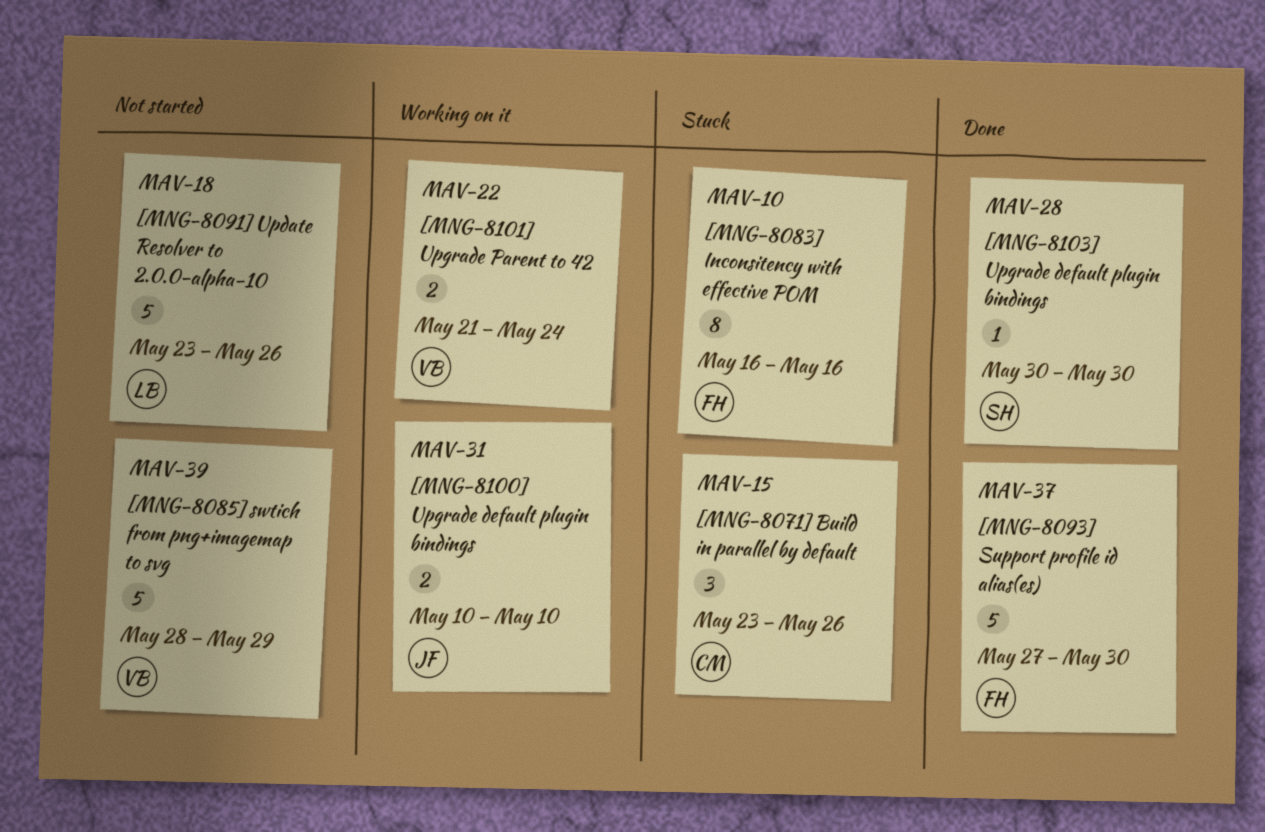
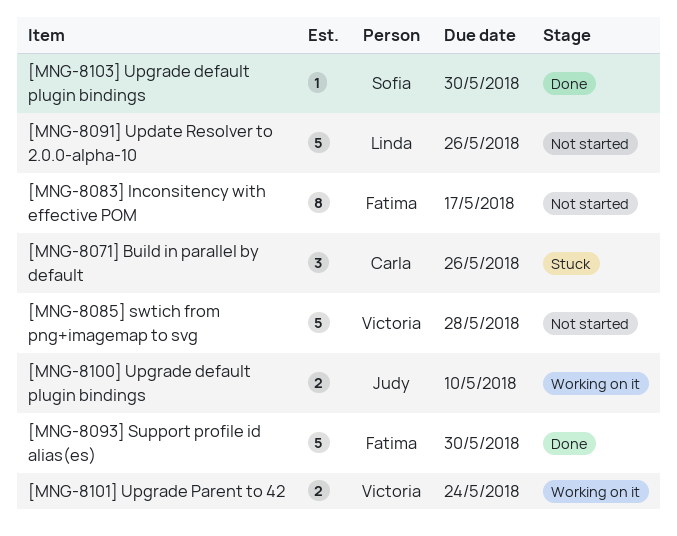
[MNG-8083] Inconsitency with effective POM, status: Stuck -> Not started
[MNG-8083] Inconsitency with effective POM, due: May 16 -> May 17
[MNG-8085] swtich from png+imagemap to svg, due: May 29 -> May 28

